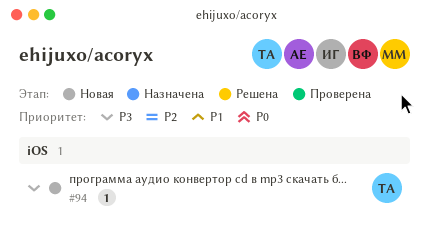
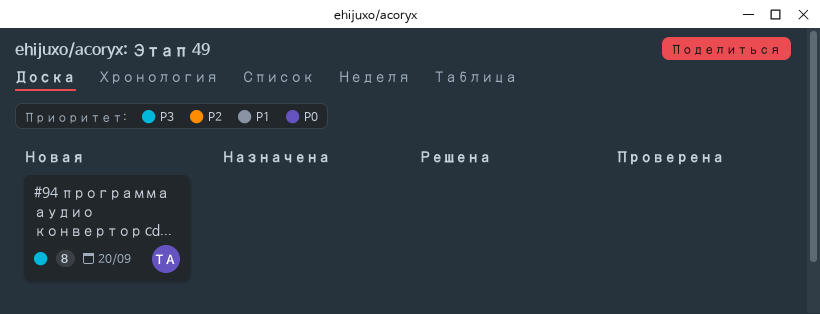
#94, estimate: 1 -> 8

